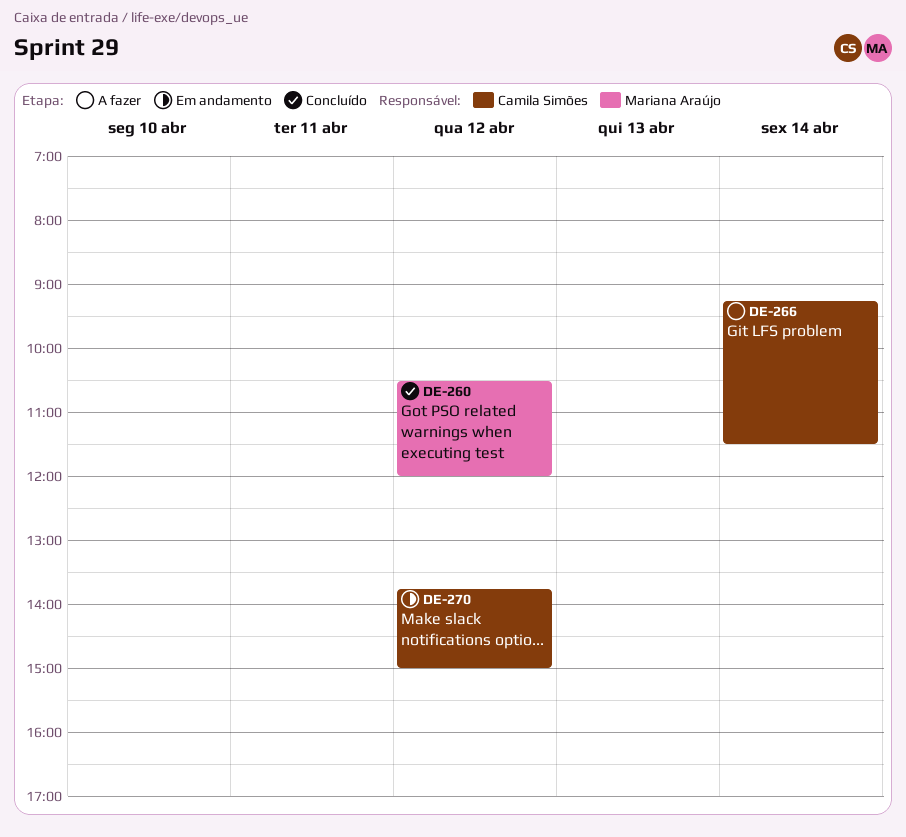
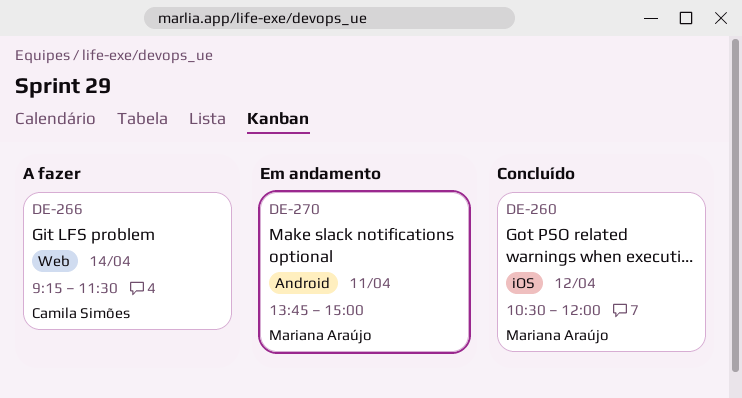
DE-270, owner: Camila Simões -> Mariana Araújo
DE-270, day: Apr 12 -> Apr 11

